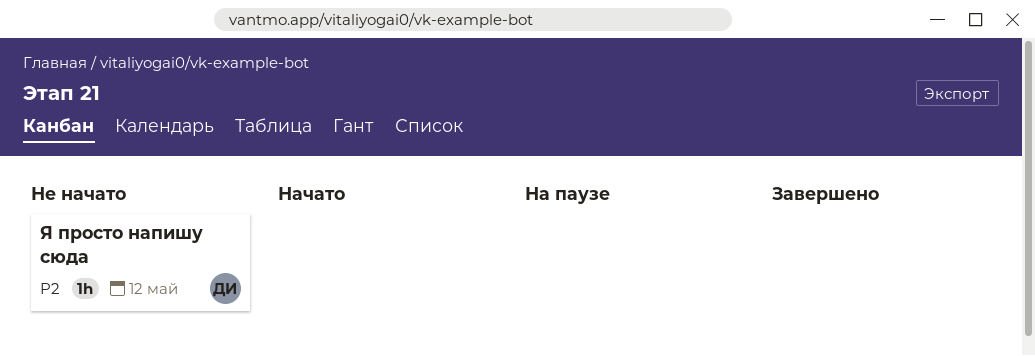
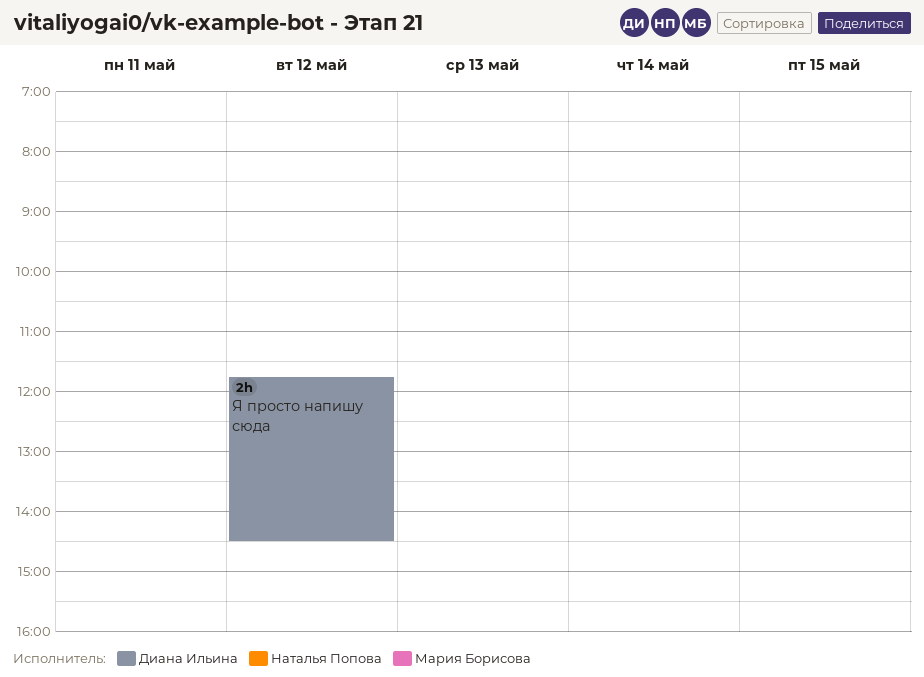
Я просто напишу сюда, estimate: 1h -> 2h

